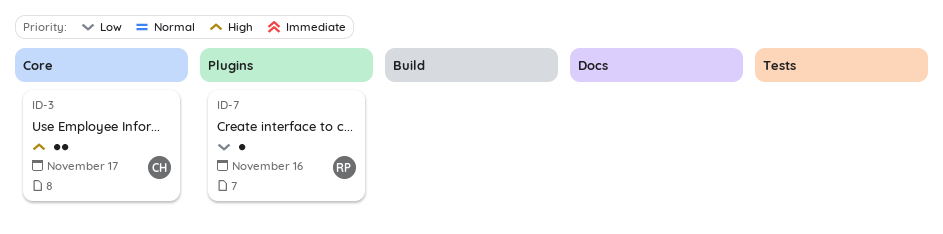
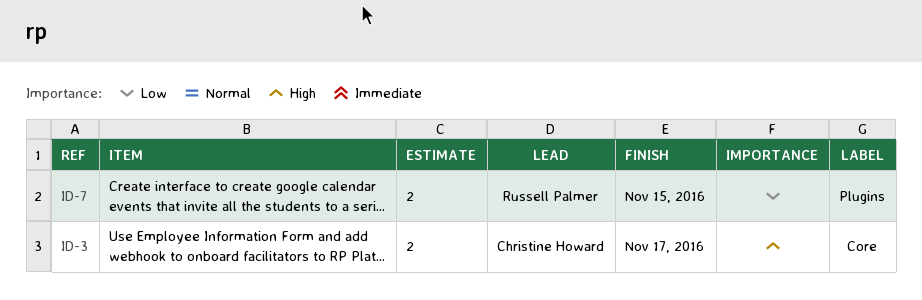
ID-7, estimate: 1 -> 2
ID-7, due: Nov 16 -> Nov 15

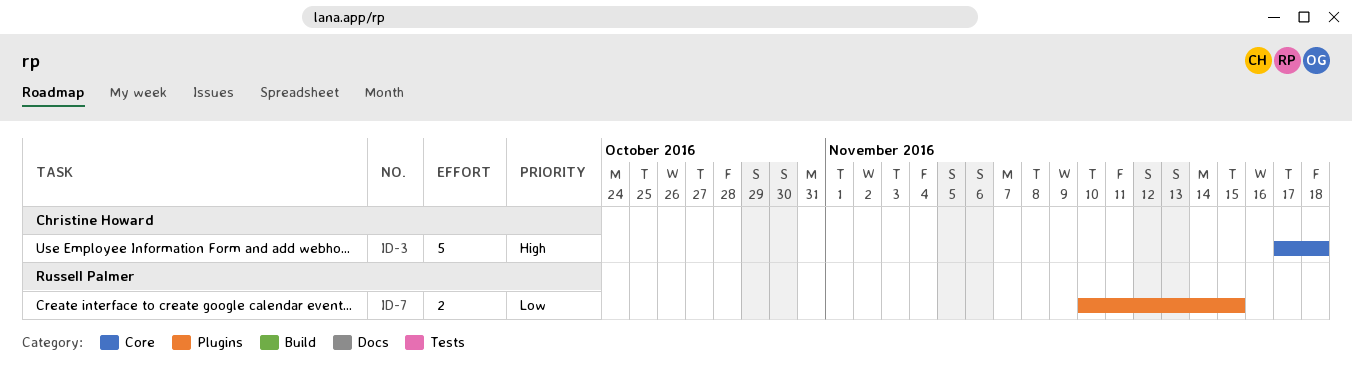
ID-3, estimate: 2 -> 5
ID-3, due: Nov 17 -> Nov 18

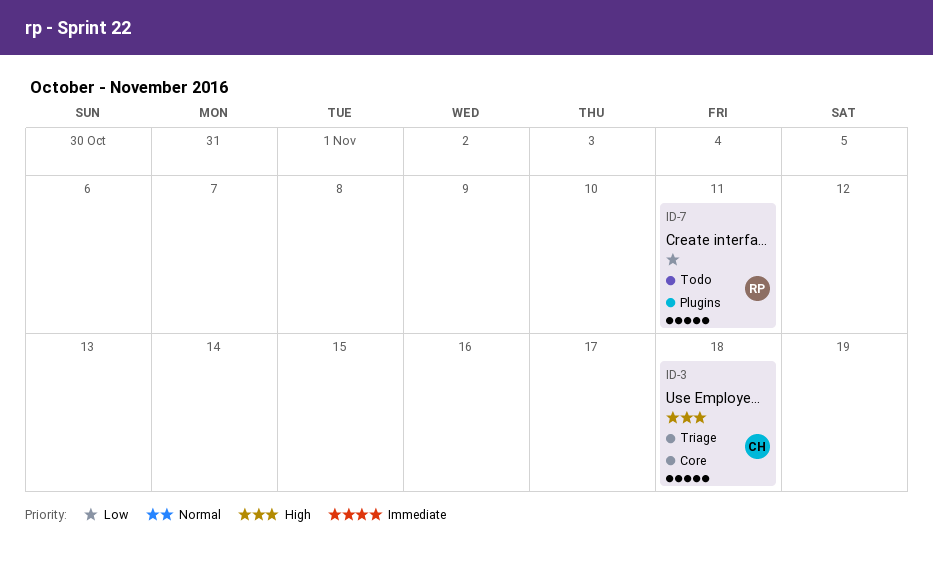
ID-7, estimate: 2 -> 5
ID-7, due: Nov 15 -> Nov 11

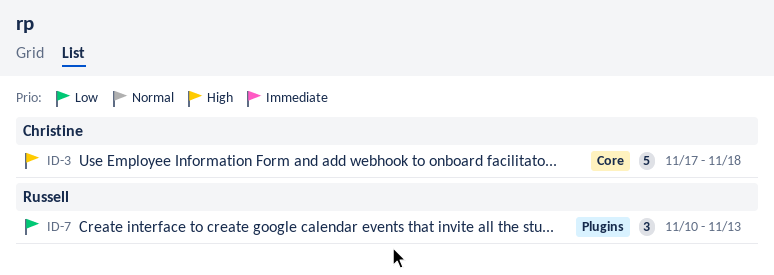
ID-7, estimate: 5 -> 3
ID-7, due: Nov 11 -> Nov 13

